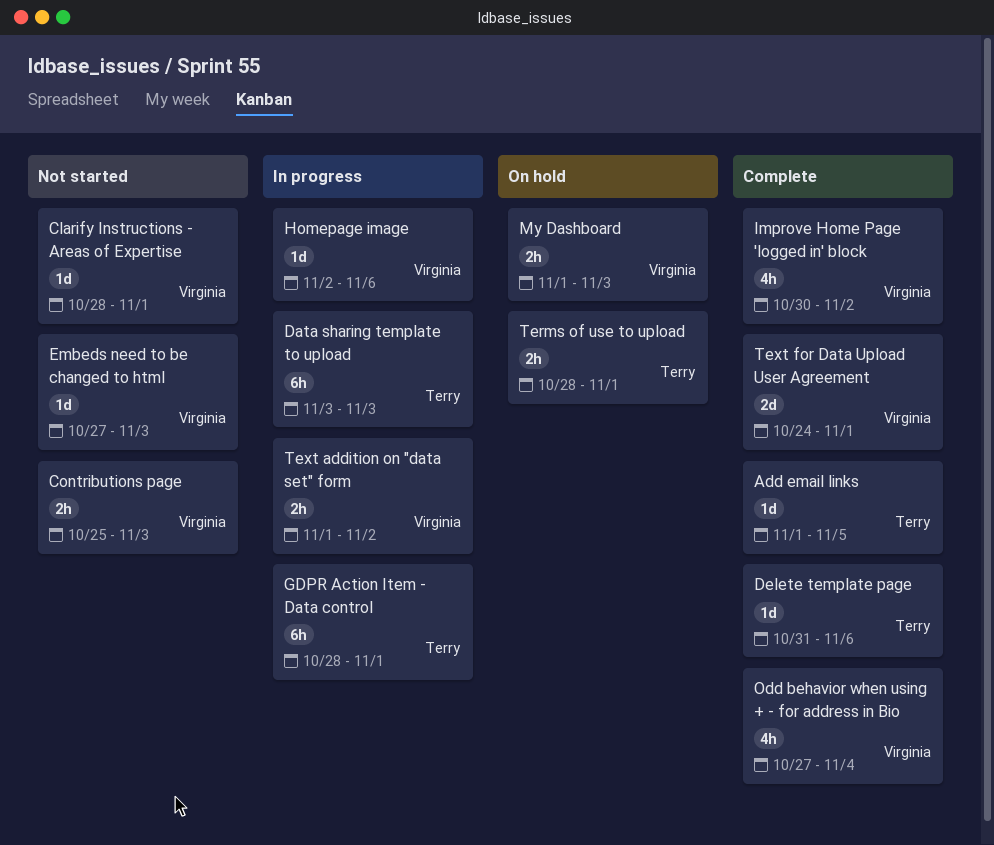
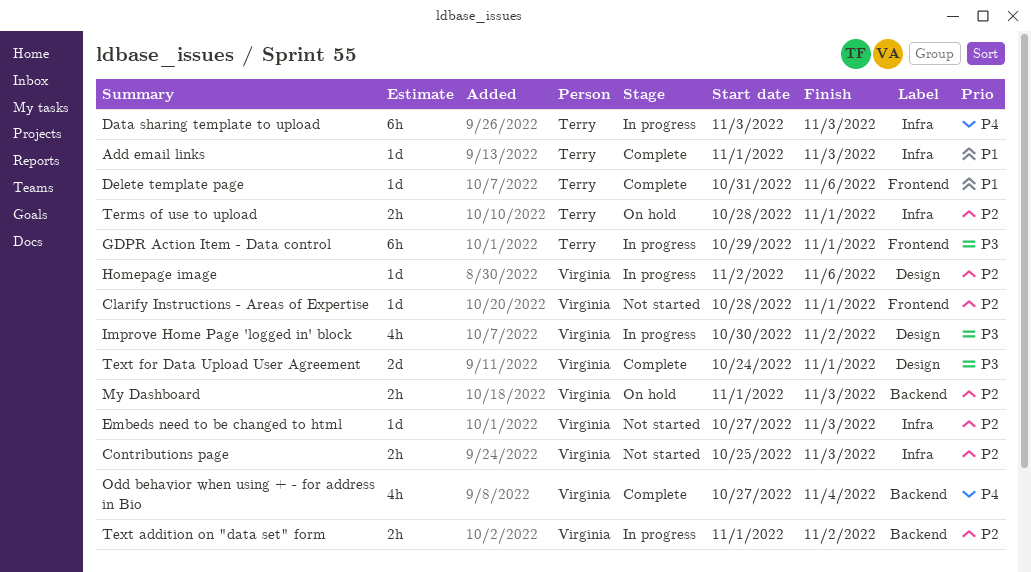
Add email links, due: Nov 5 -> Nov 3
GDPR Action Item - Data control, start: Oct 28 -> Oct 29
Improve Home Page 'logged in' block, status: Complete -> In progress

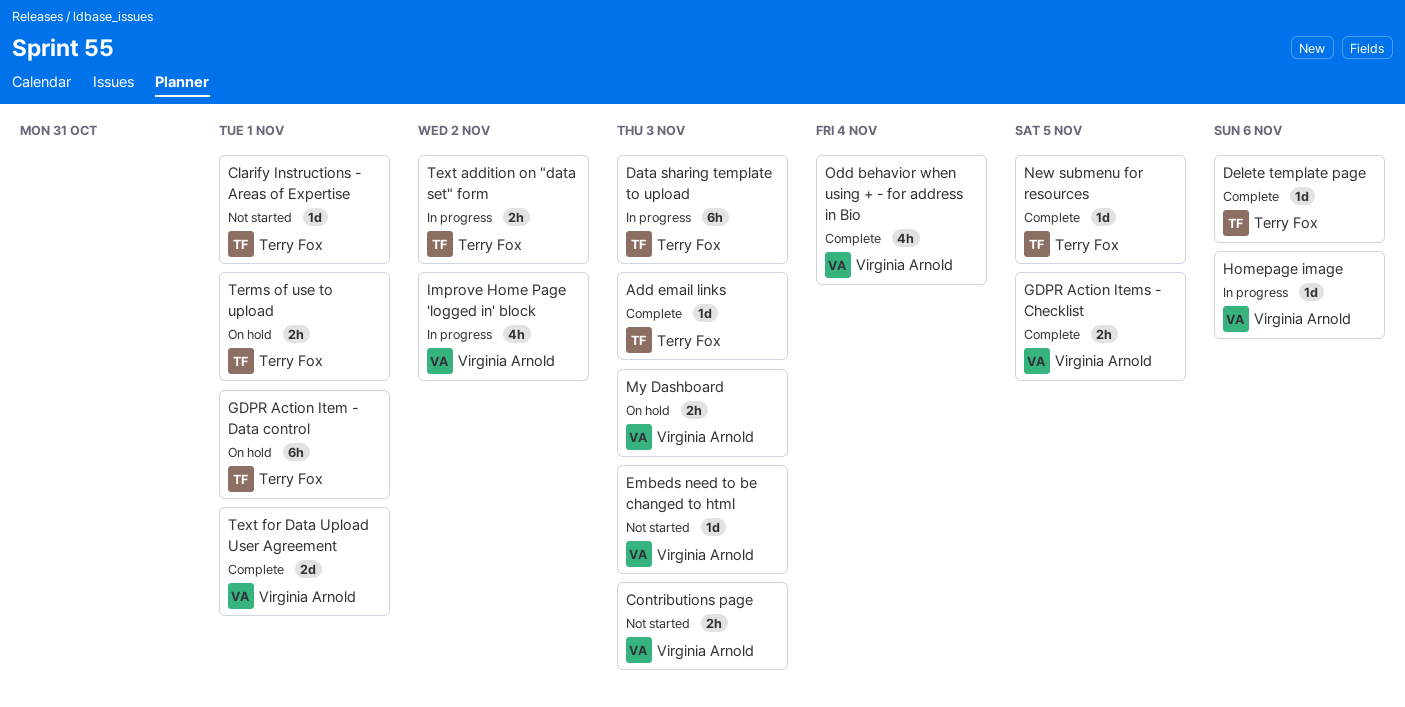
Clarify Instructions - Areas of Expertise, owner: Virginia Arnold -> Terry Fox
GDPR Action Item - Data control, status: In progress -> On hold
GDPR Action Items - Checklist: none -> present
New submenu for resources: none -> present
Text addition on "data set" form, owner: Virginia Arnold -> Terry Fox

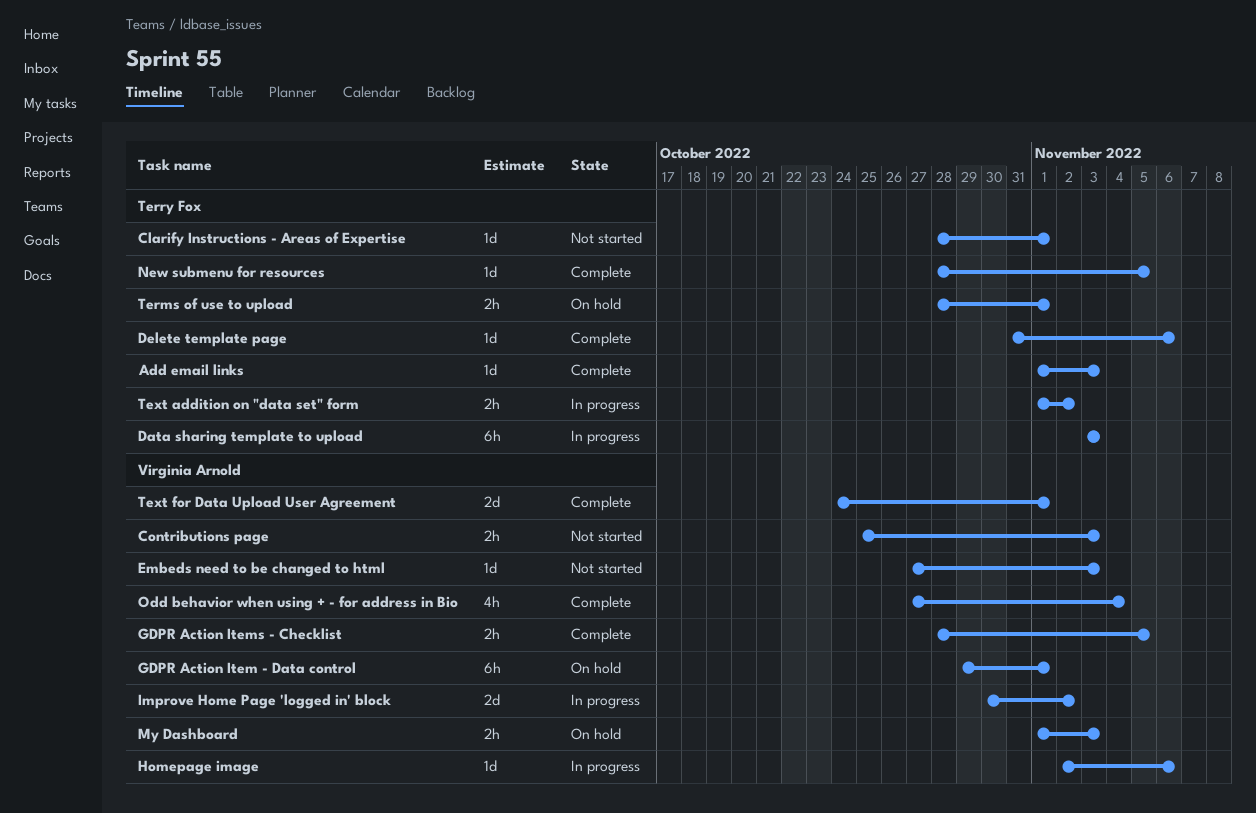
GDPR Action Item - Data control, owner: Terry Fox -> Virginia Arnold
Improve Home Page 'logged in' block, estimate: 4h -> 2d

